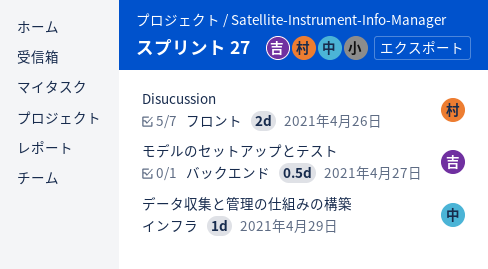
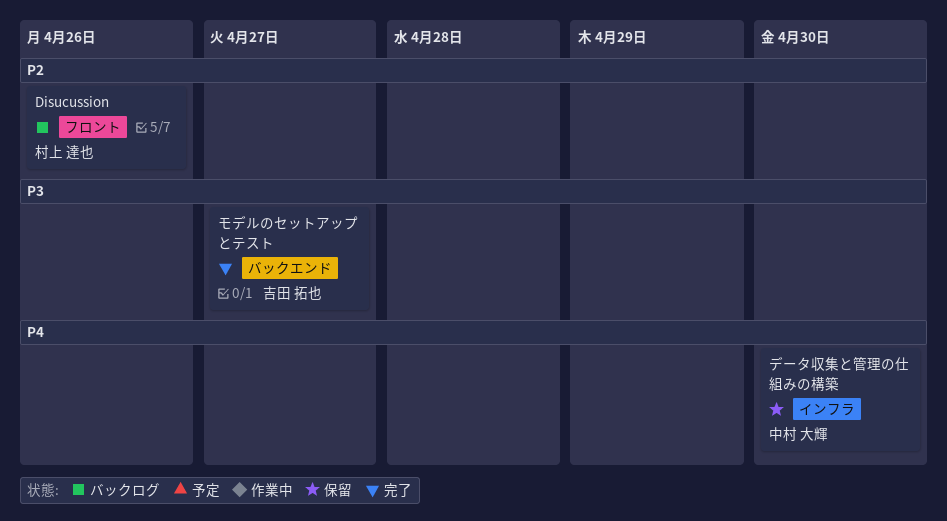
データ収集と管理の仕組みの構築, due: Apr 29 -> Apr 30

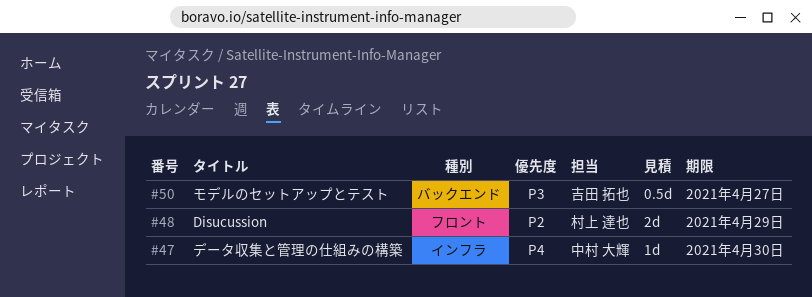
Disucussion, due: Apr 26 -> Apr 29

